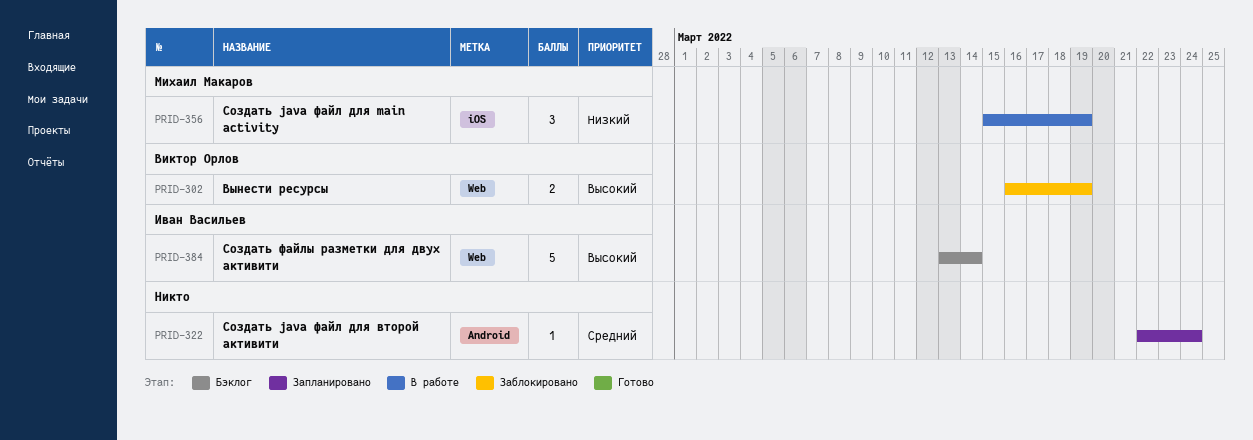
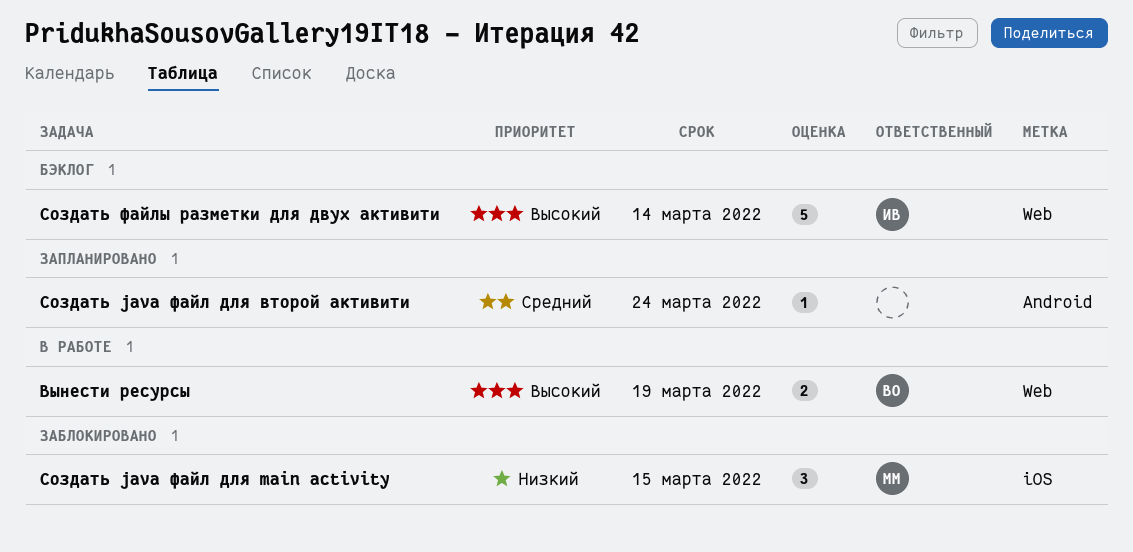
Вынести ресурсы, status: Заблокировано -> В работе
Создать java файл для main activity, status: В работе -> Заблокировано
Создать java файл для main activity, due: Mar 19 -> Mar 15

